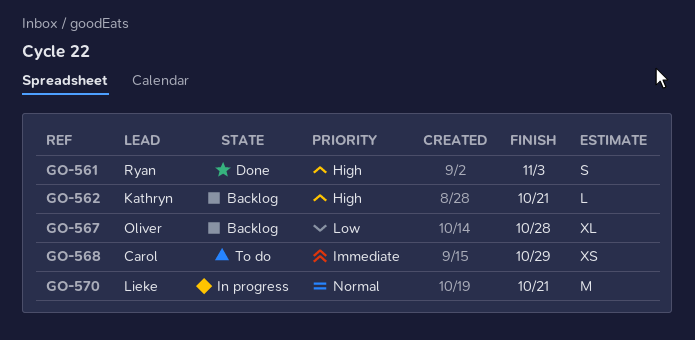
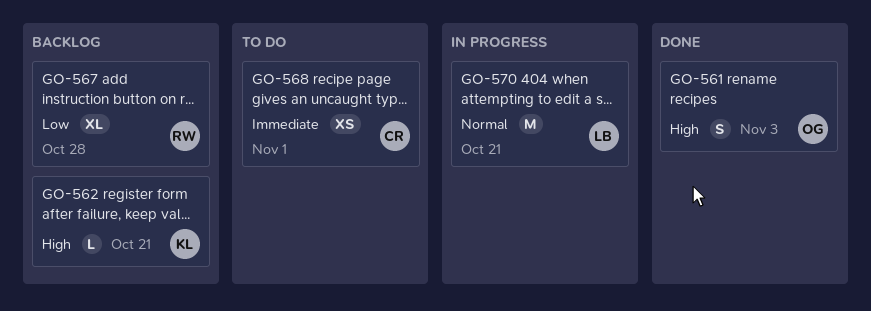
GO-561, owner: Ryan -> Oliver
GO-567, owner: Oliver -> Ryan
GO-568, due: Oct 29 -> Nov 1

